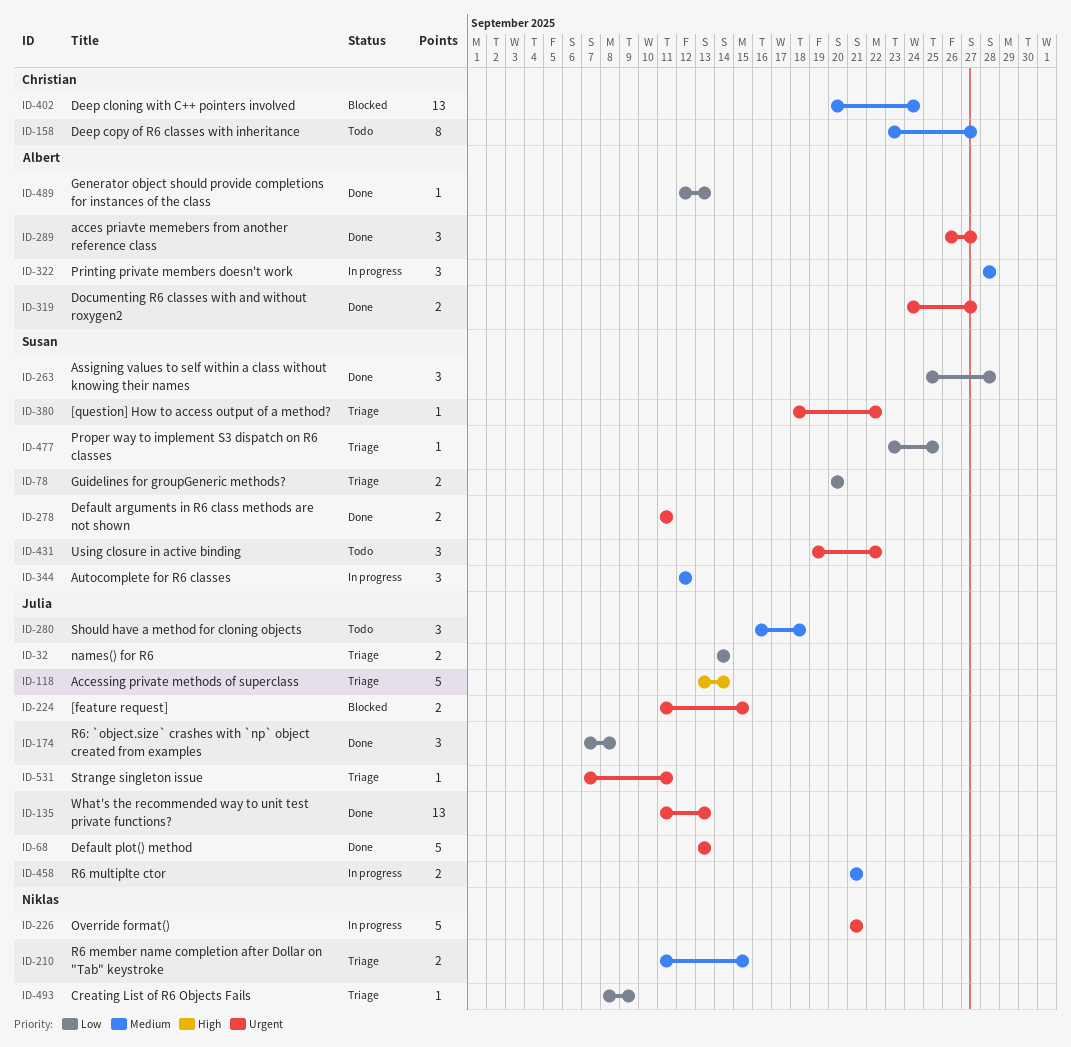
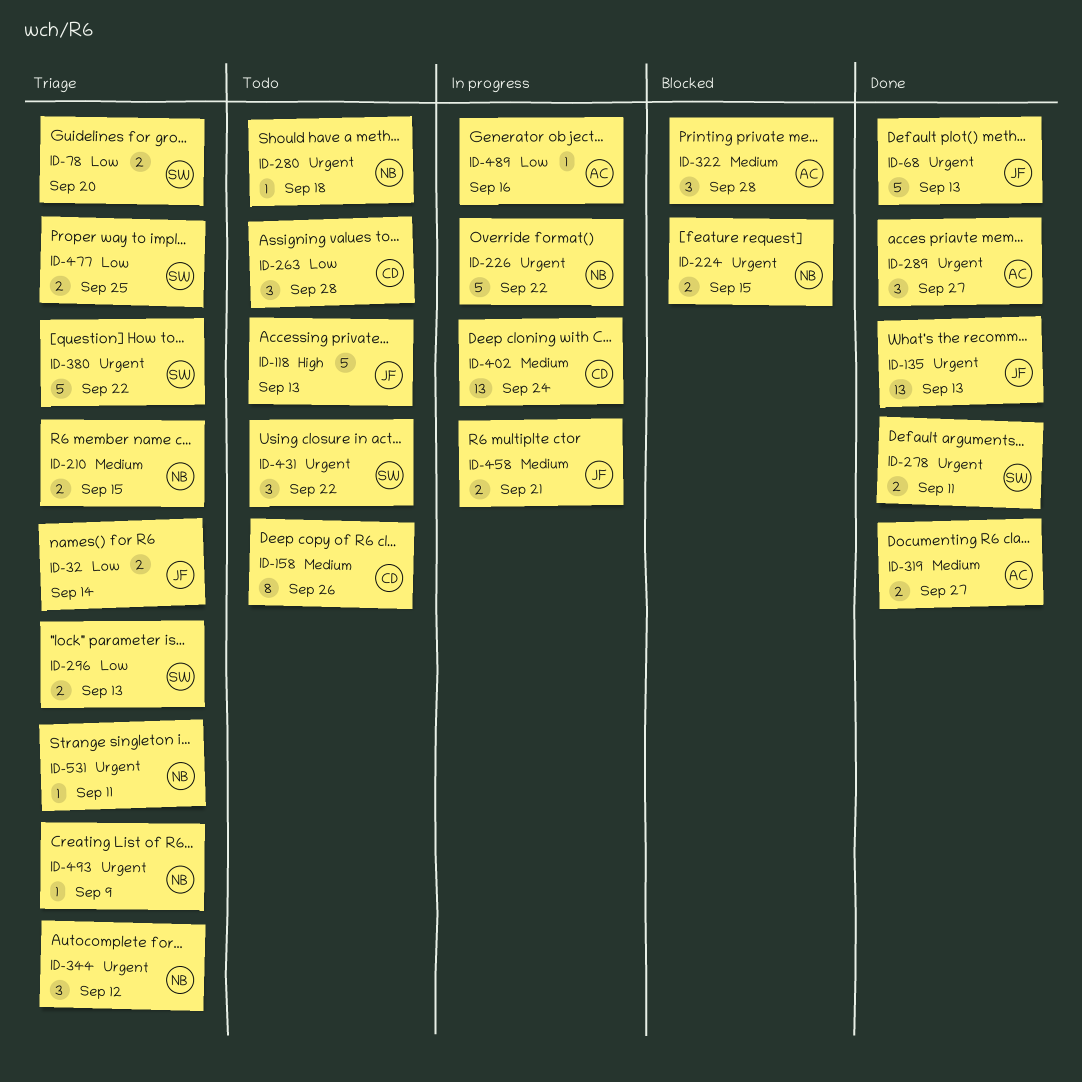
ID-118, status: Triage -> Todo
ID-118, due: Sep 14 -> Sep 13
ID-158, due: Sep 27 -> Sep 26
ID-174: present -> none
ID-224, owner: Julia -> Niklas
ID-226, due: Sep 21 -> Sep 22
ID-263, status: Done -> Todo
ID-263, owner: Susan -> Christian
ID-280, owner: Julia -> Niklas
ID-280, priority: Medium -> Urgent
ID-280, estimate: 3 -> 1
ID-296: none -> present
ID-319, priority: Urgent -> Medium
ID-322, status: In progress -> Blocked
ID-344, status: In progress -> Triage
ID-344, owner: Susan -> Niklas
ID-344, priority: Medium -> Urgent
ID-380, estimate: 1 -> 5
ID-402, status: Blocked -> In progress
ID-477, estimate: 1 -> 2
ID-489, status: Done -> In progress
ID-489, due: Sep 13 -> Sep 16
ID-493, priority: Low -> Urgent
ID-531, owner: Julia -> Niklas

